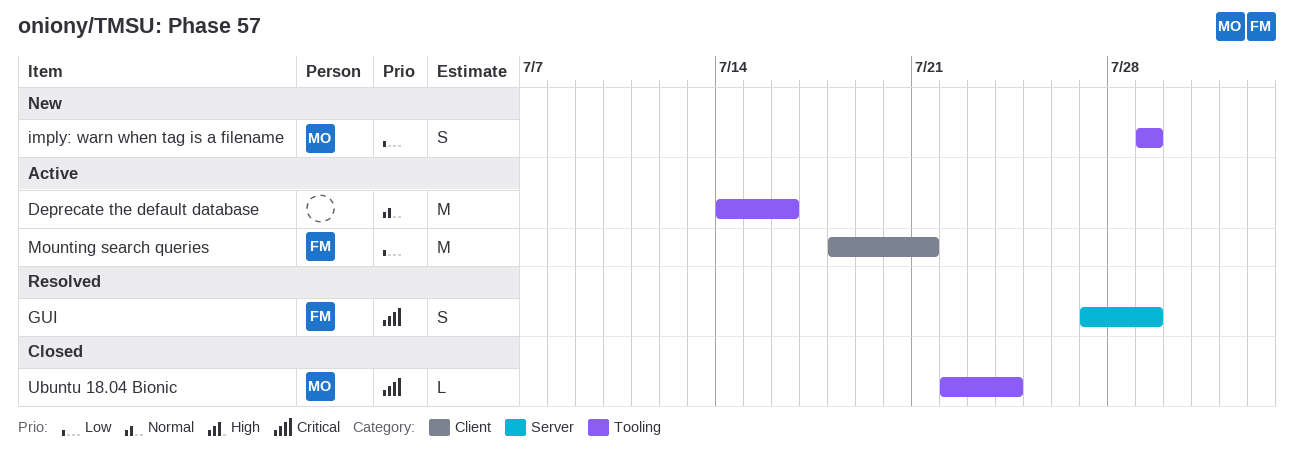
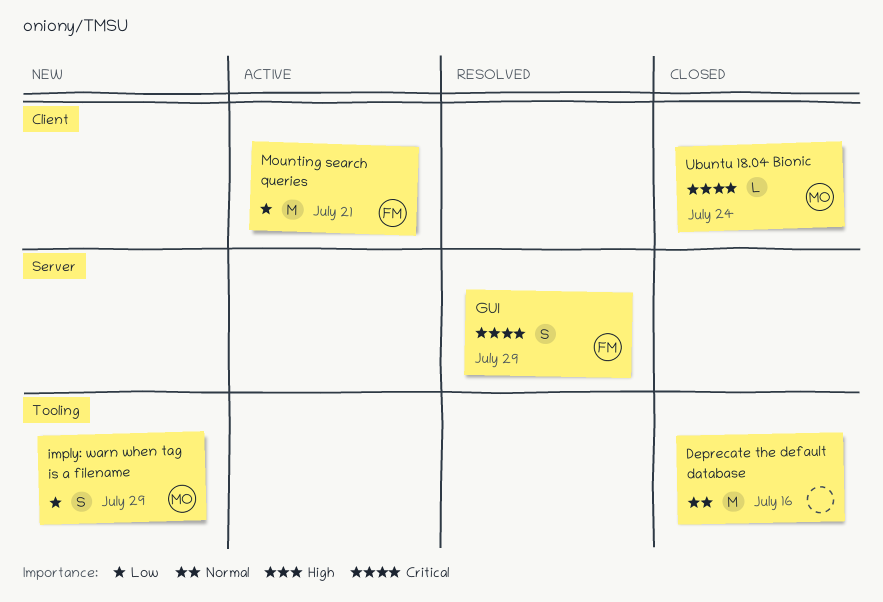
Deprecate the default database, status: Active -> Closed
Ubuntu 18.04 Bionic, label: Tooling -> Client

